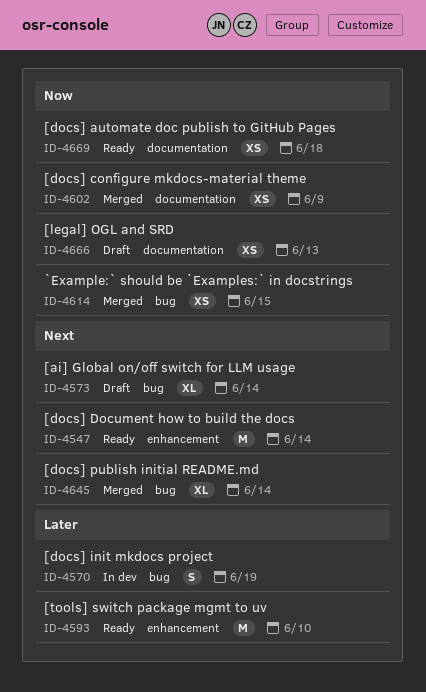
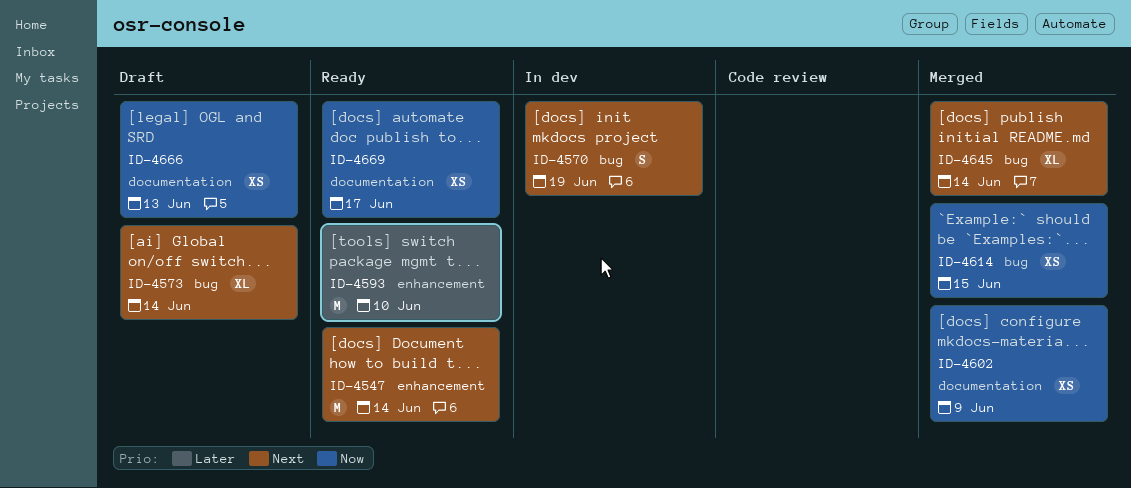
ID-4570, priority: Later -> Next
ID-4669, due: Jun 18 -> Jun 17

